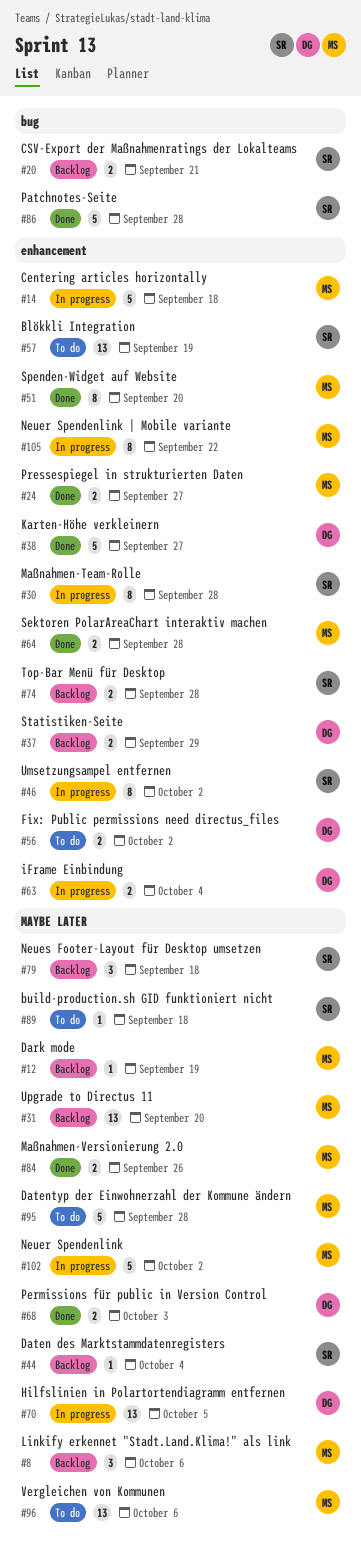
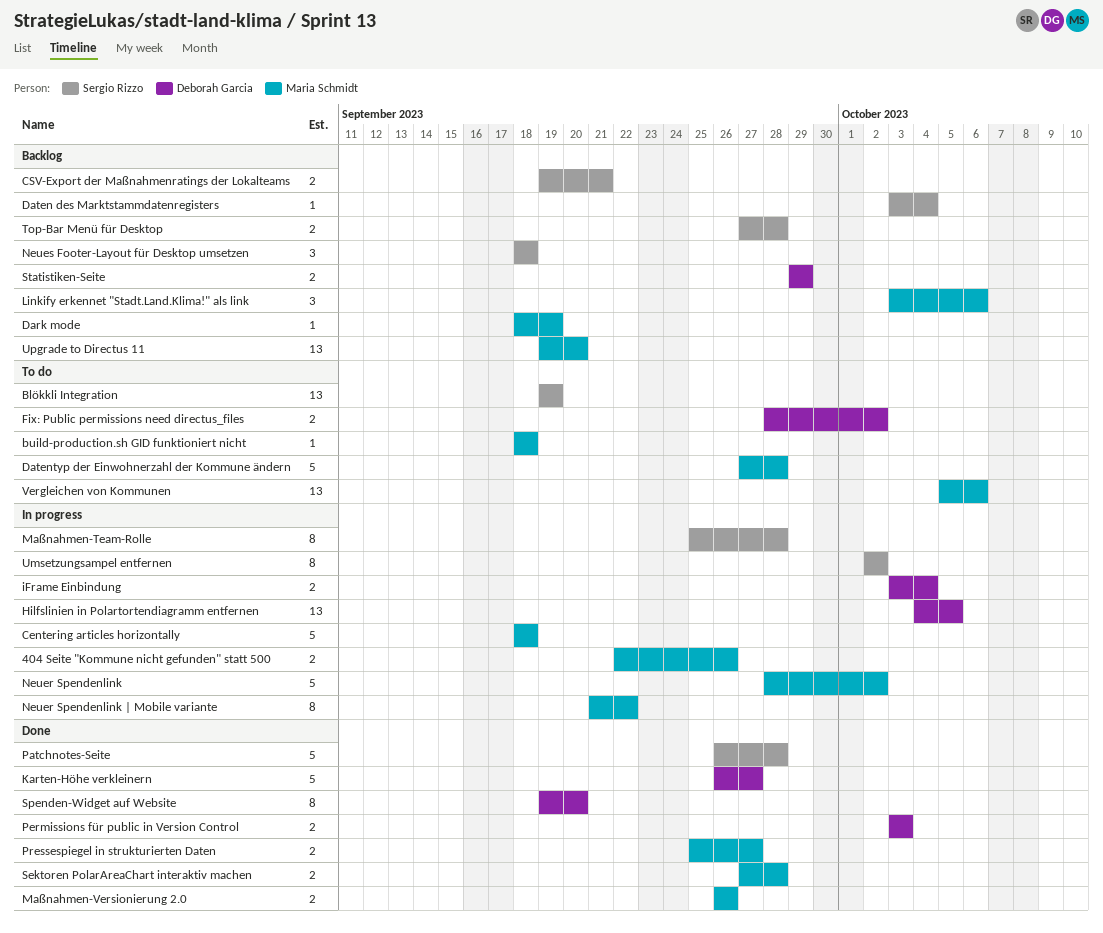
404 Seite "Kommune nicht gefunden" statt 500: none -> present
build-production.sh GID funktioniert nicht, owner: Sergio Rizzo -> Maria Schmidt
Spenden-Widget auf Website, owner: Maria Schmidt -> Deborah Garcia

